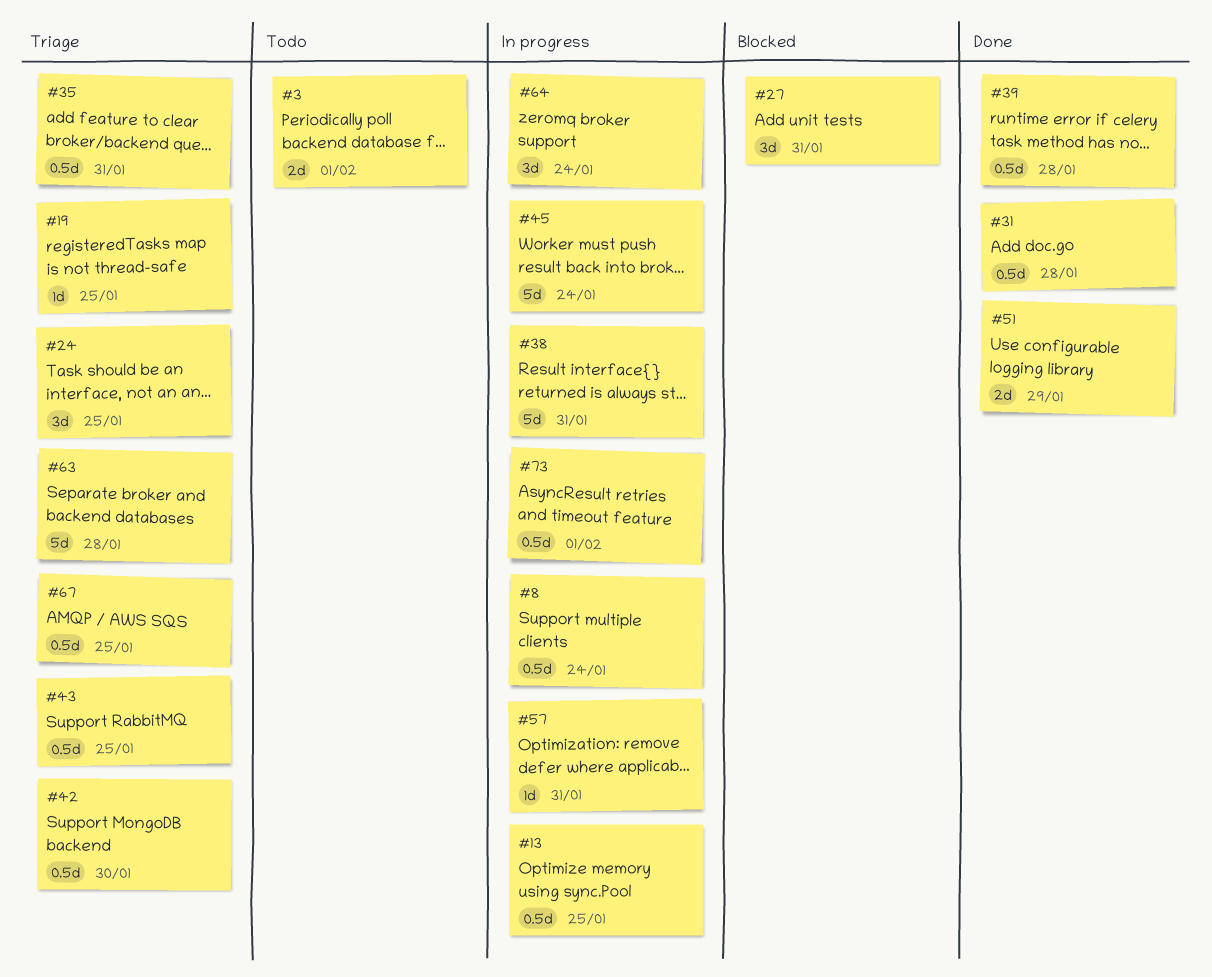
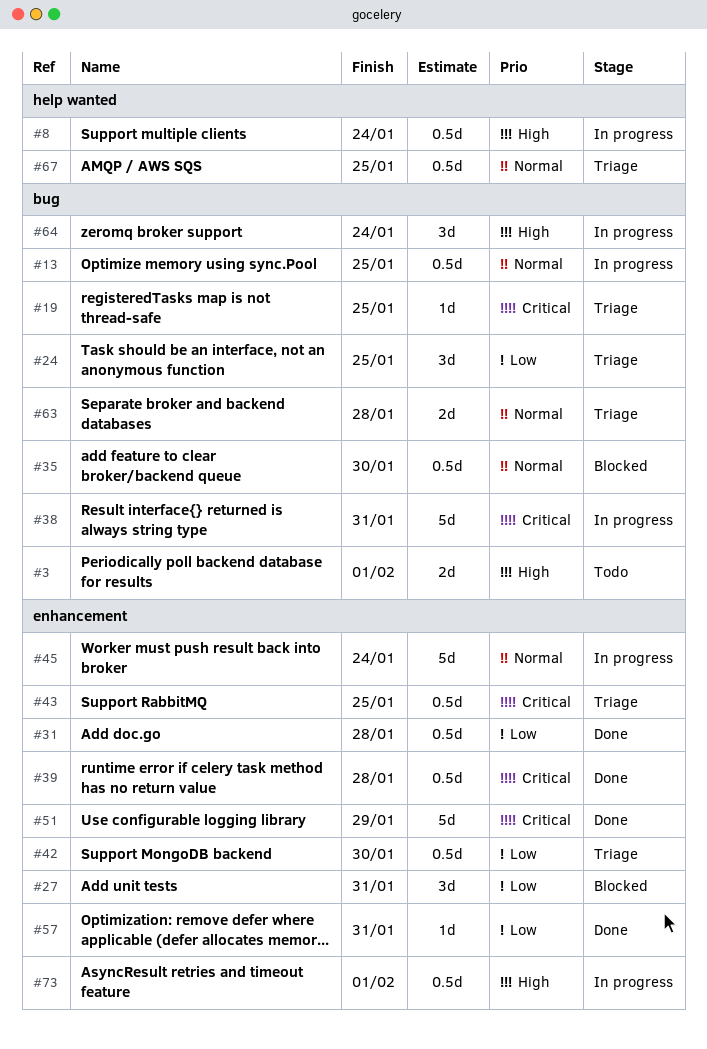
#35, status: Triage -> Blocked
#35, due: Jan 31 -> Jan 30
#51, estimate: 2d -> 5d
#57, status: In progress -> Done
#63, estimate: 5d -> 2d

